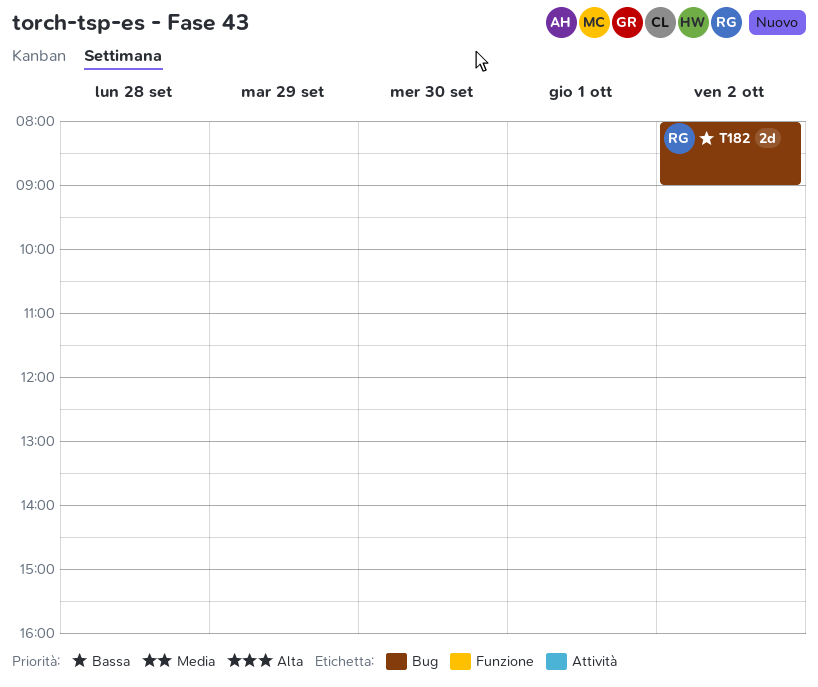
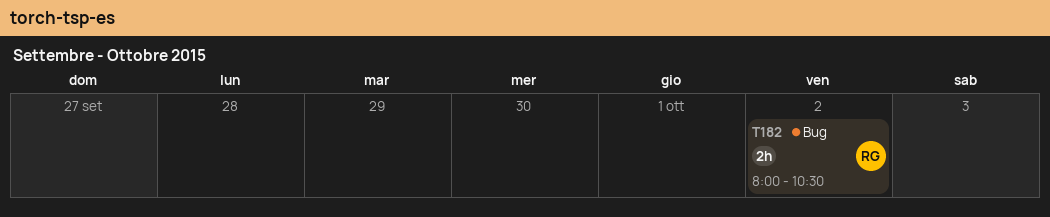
T182, estimate: 2d -> 2h
T182, ends: 09:00 -> 10:30

